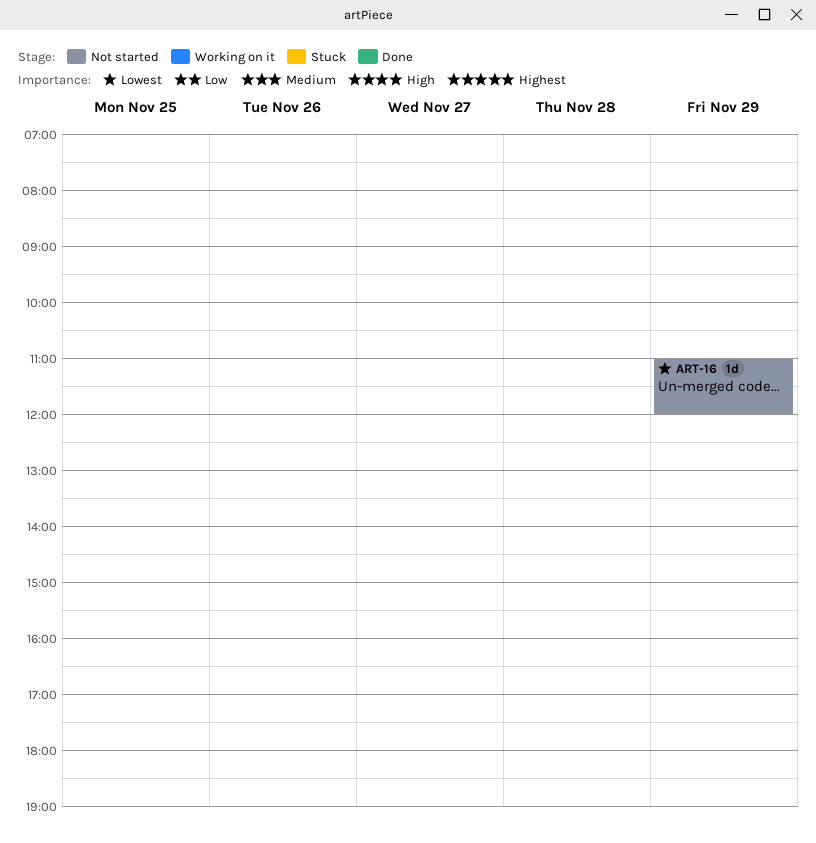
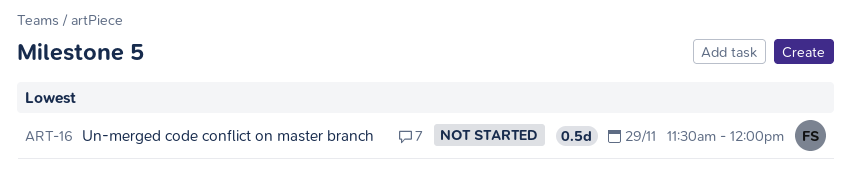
ART-16, estimate: 1d -> 0.5d
ART-16, begins: 11:00 -> 11:30

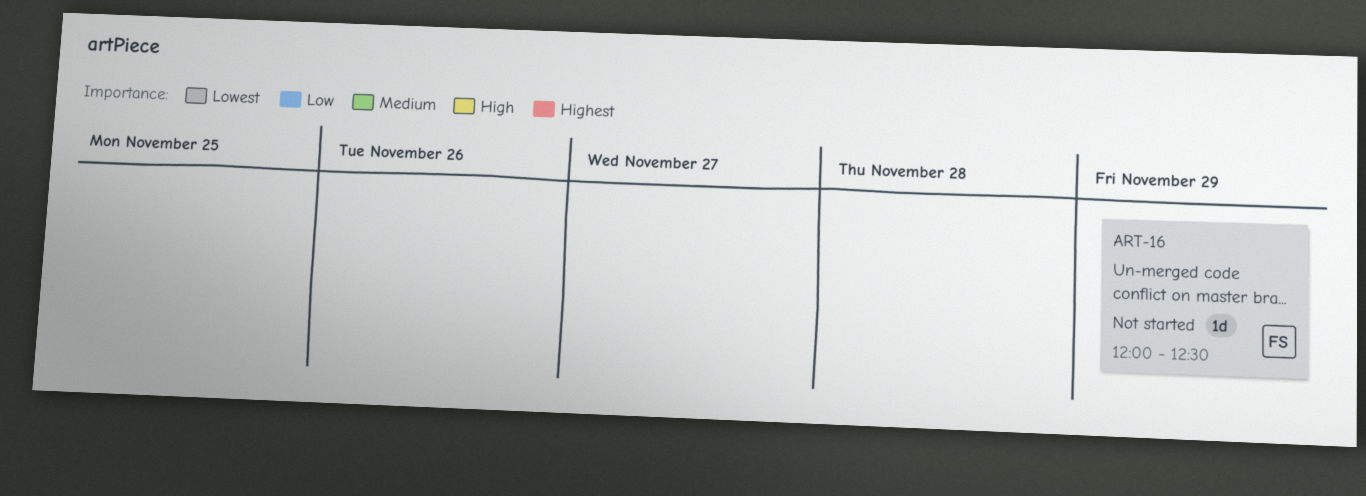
ART-16, estimate: 0.5d -> 1d
ART-16, begins: 11:30 -> 12:00
ART-16, ends: 12:00 -> 12:30

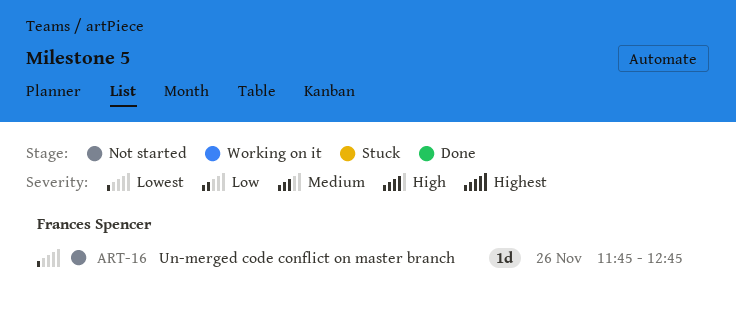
ART-16, day: Nov 29 -> Nov 26
ART-16, begins: 12:00 -> 11:45
ART-16, ends: 12:30 -> 12:45

